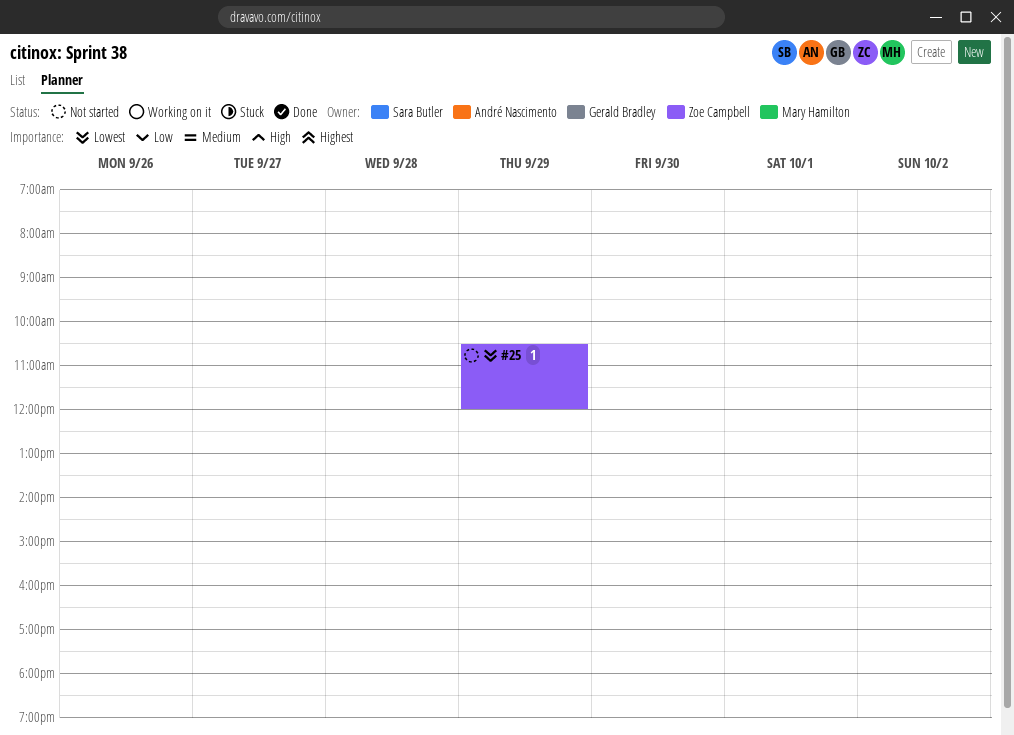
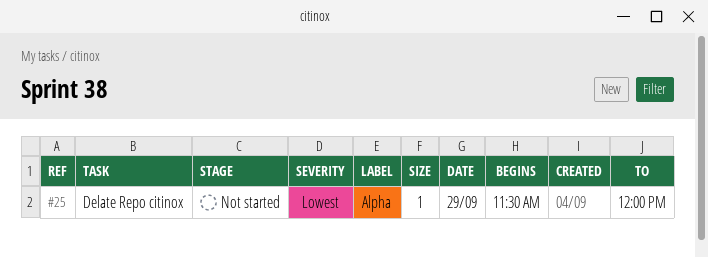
#25, begins: 10:30 -> 11:30

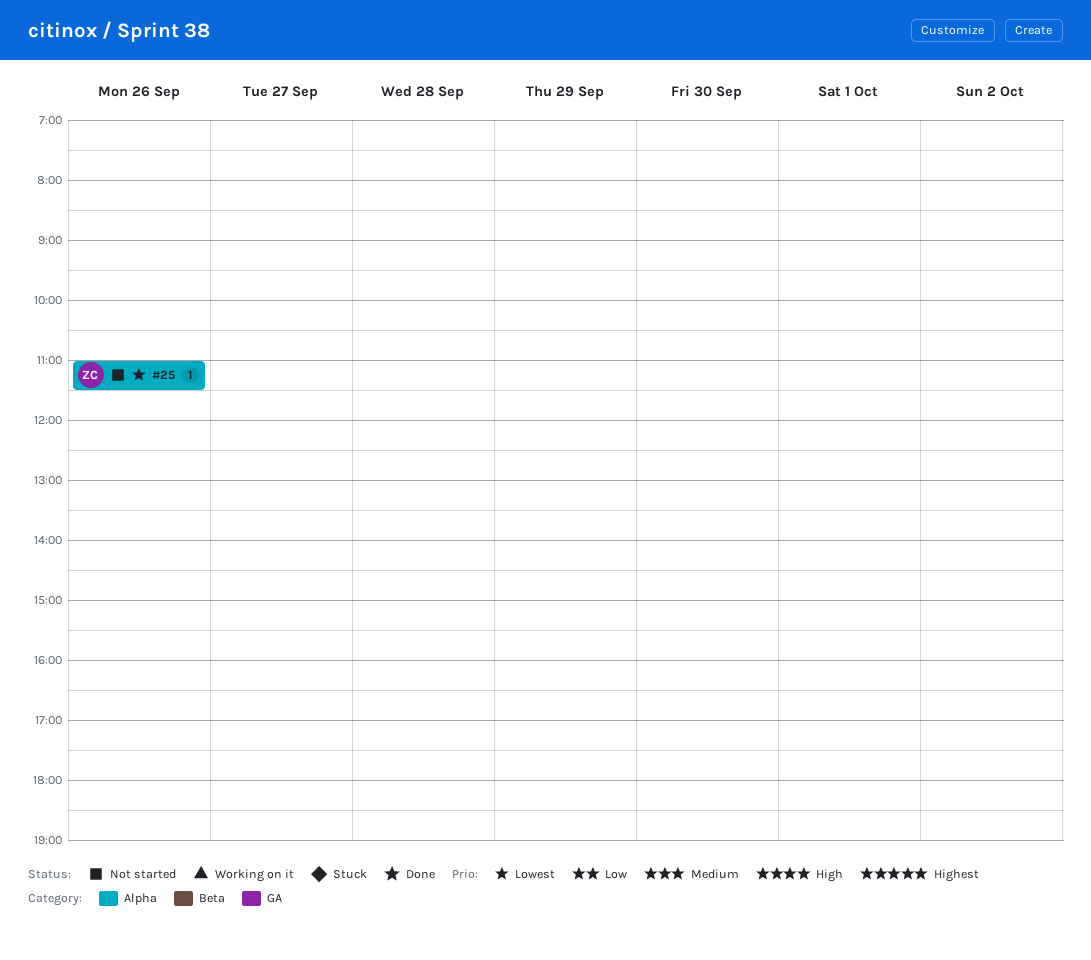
#25, day: Sep 29 -> Sep 26
#25, begins: 11:30 -> 11:00
#25, ends: 12:00 -> 11:30

